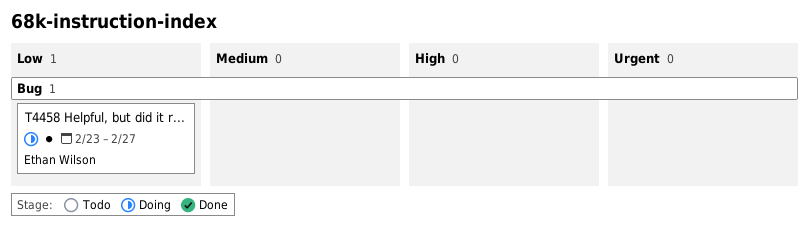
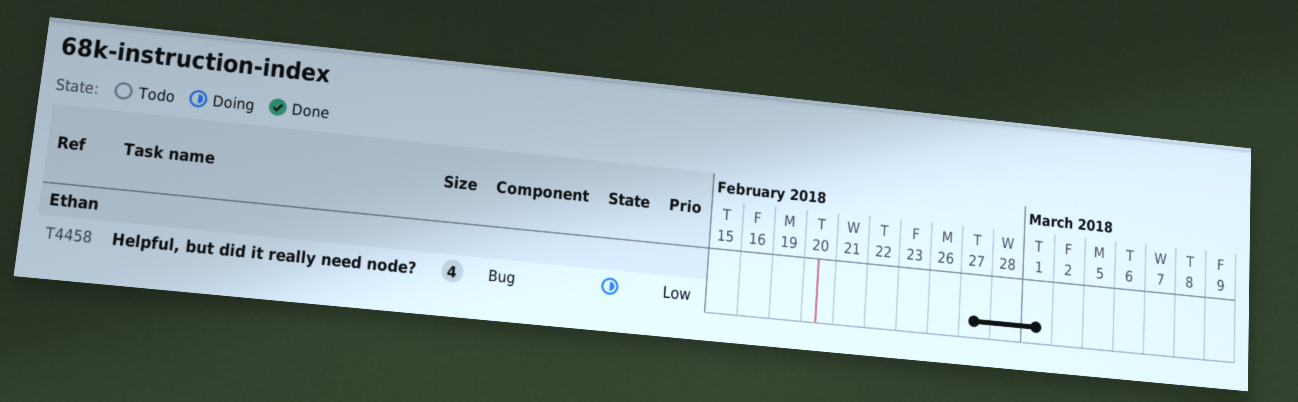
T4458, estimate: 1 -> 4
T4458, start: Feb 23 -> Feb 27
T4458, due: Feb 27 -> Mar 1

